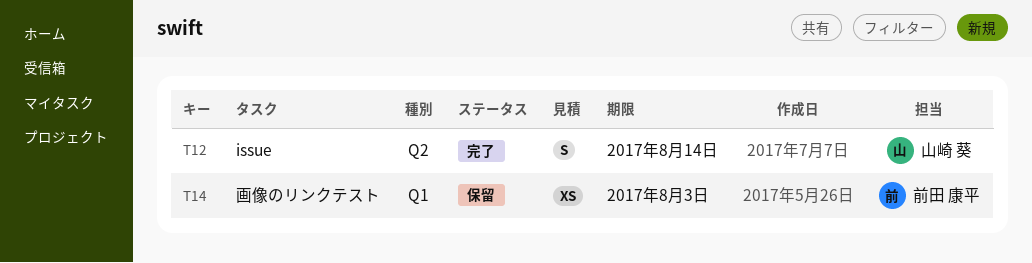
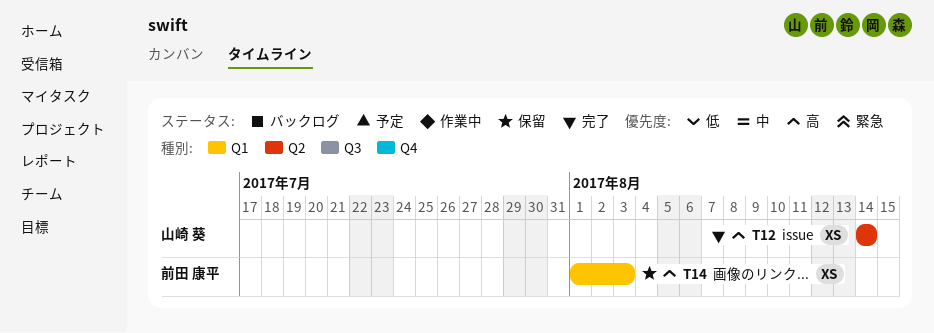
T12, estimate: S -> XS

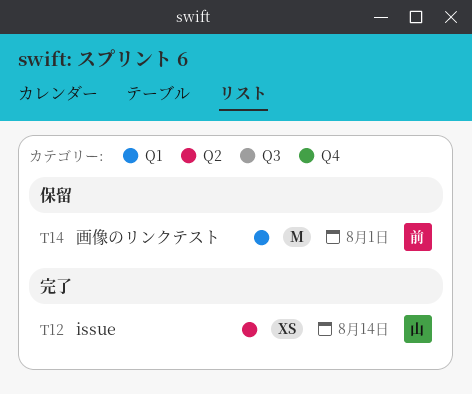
T14, estimate: XS -> M
T14, due: Aug 3 -> Aug 1

